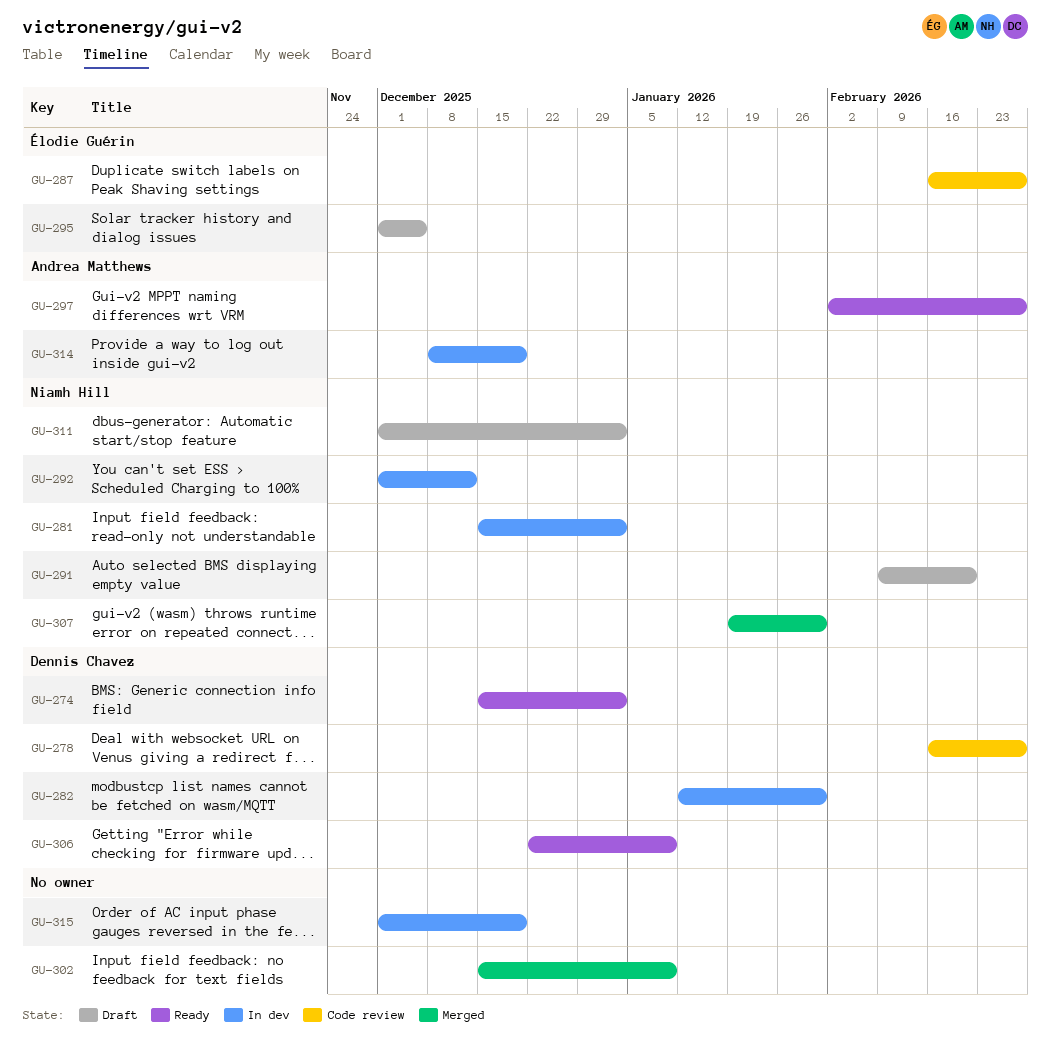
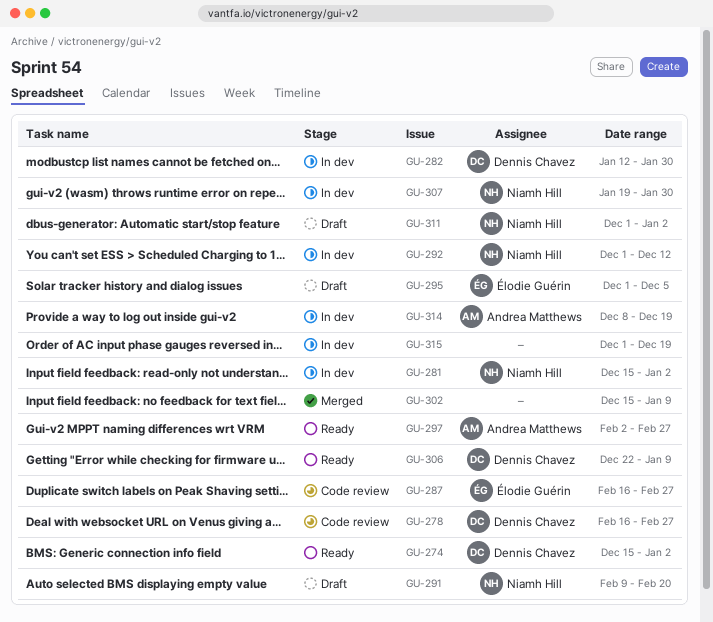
GU-307, status: Merged -> In dev

